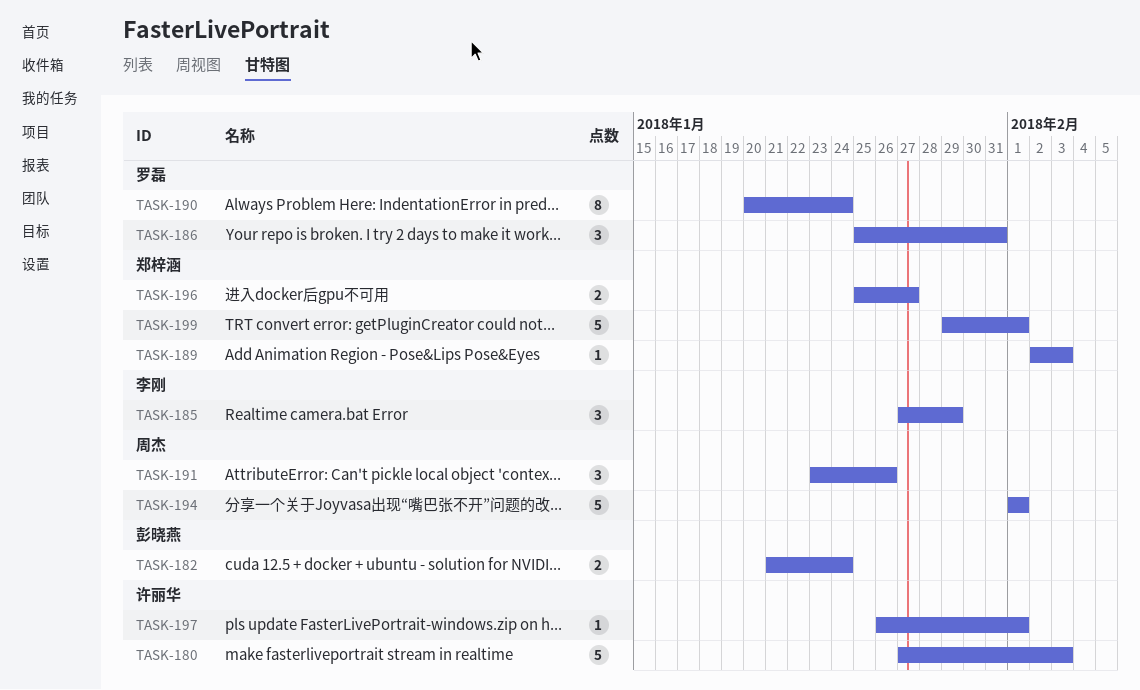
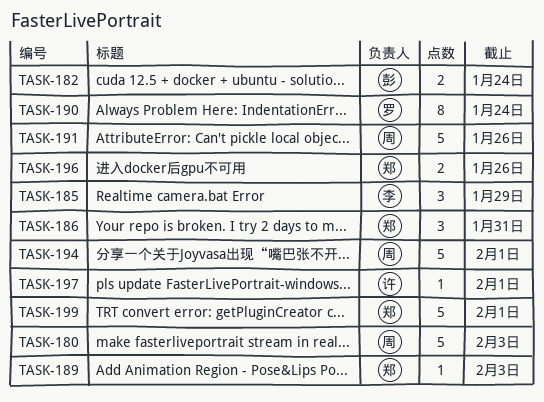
TASK-180, owner: 许丽华 -> 周杰
TASK-186, owner: 罗磊 -> 郑梓涵
TASK-191, estimate: 3 -> 5
TASK-196, due: Jan 27 -> Jan 26

